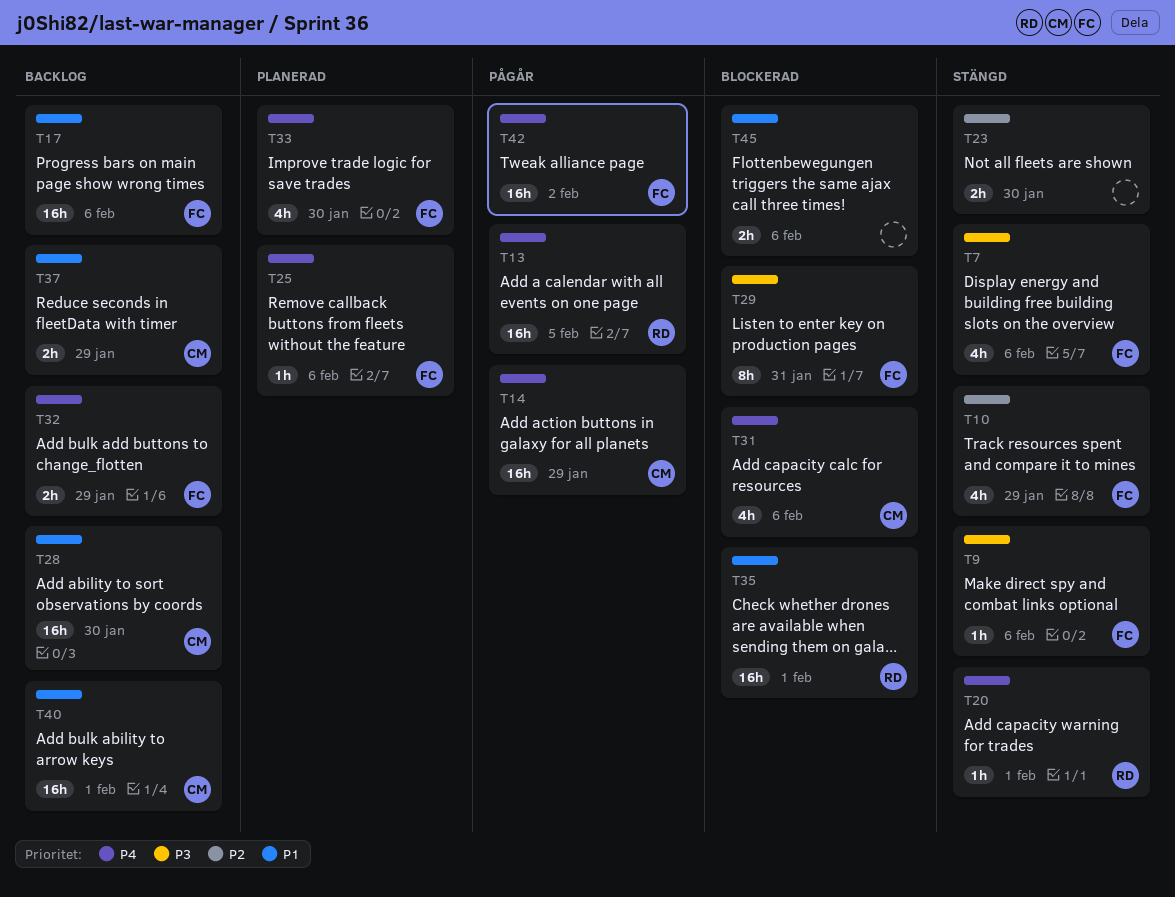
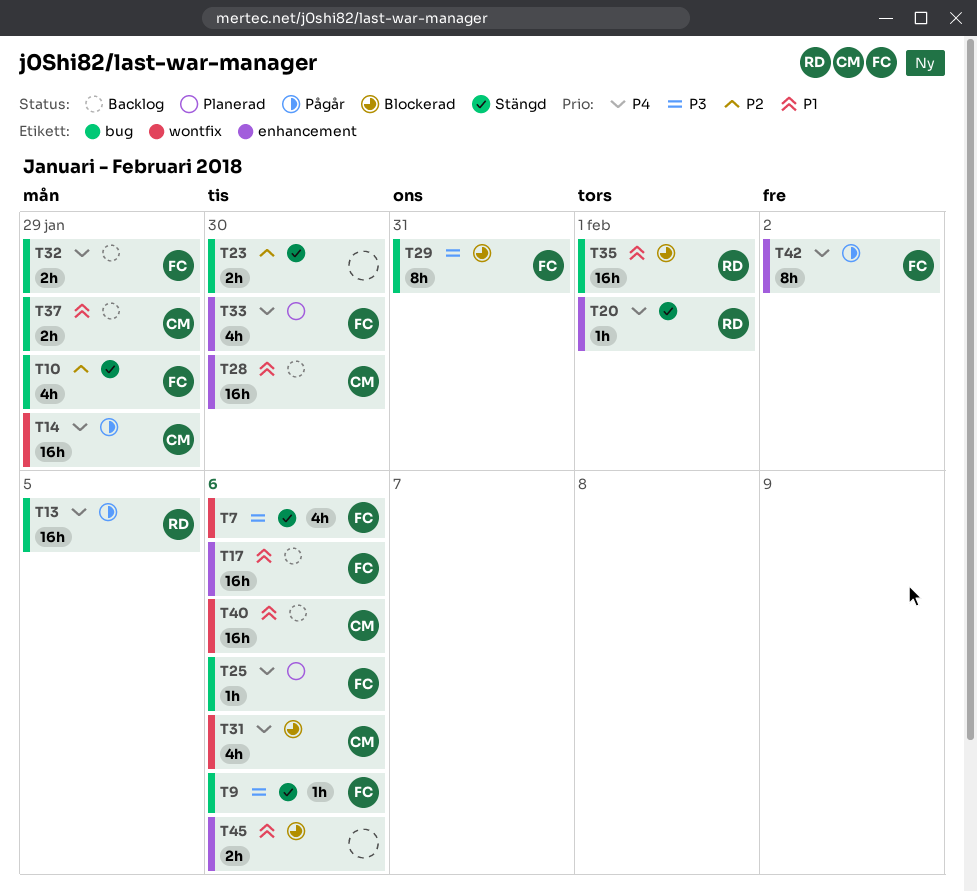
T40, due: Feb 1 -> Feb 6
T42, estimate: 16h -> 8h

